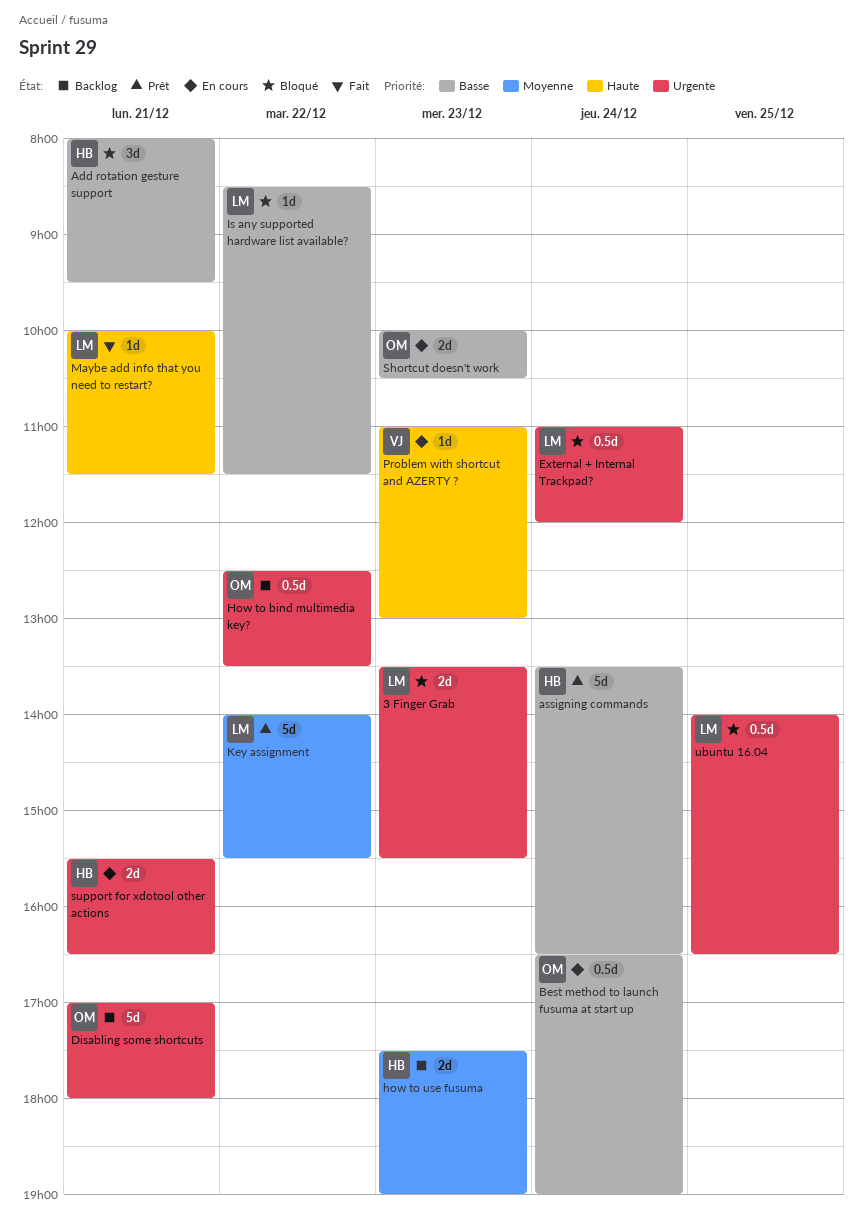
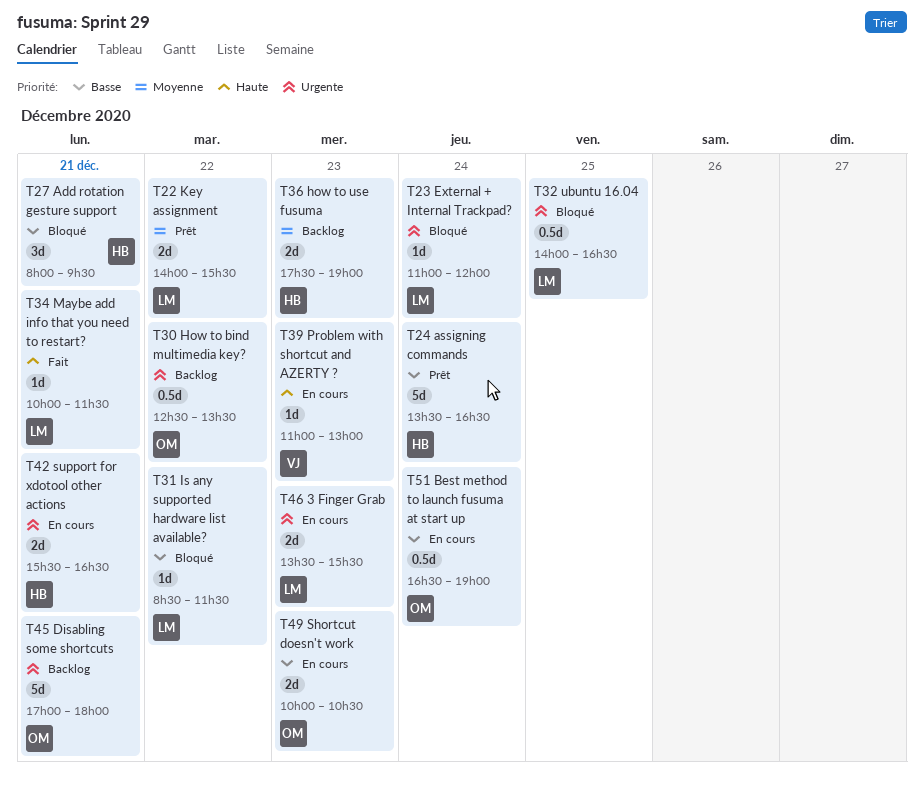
3 Finger Grab, status: Bloqué -> En cours
External + Internal Trackpad?, estimate: 0.5d -> 1d
Key assignment, estimate: 5d -> 2d

